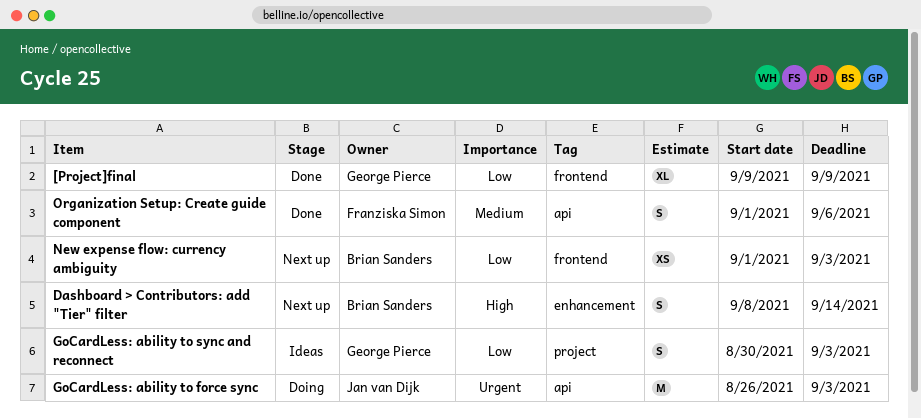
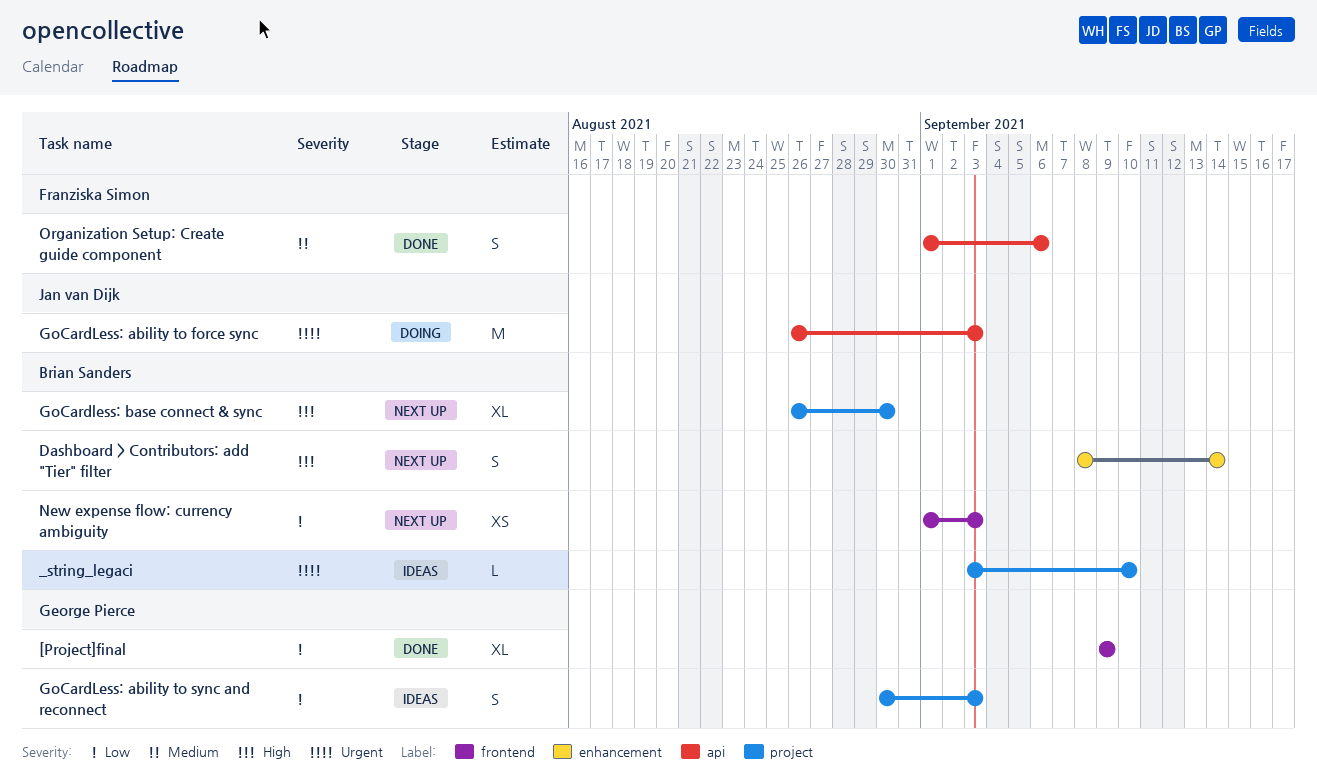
_string_legaci: none -> present
GoCardless: base connect & sync: none -> present

